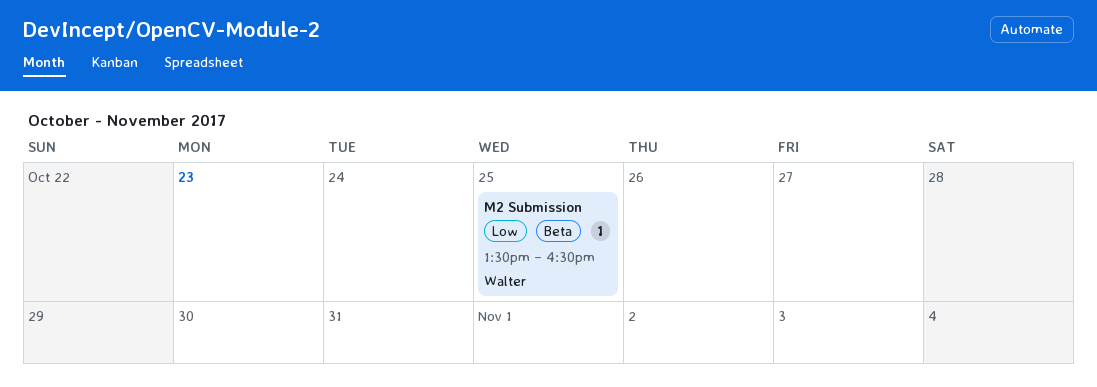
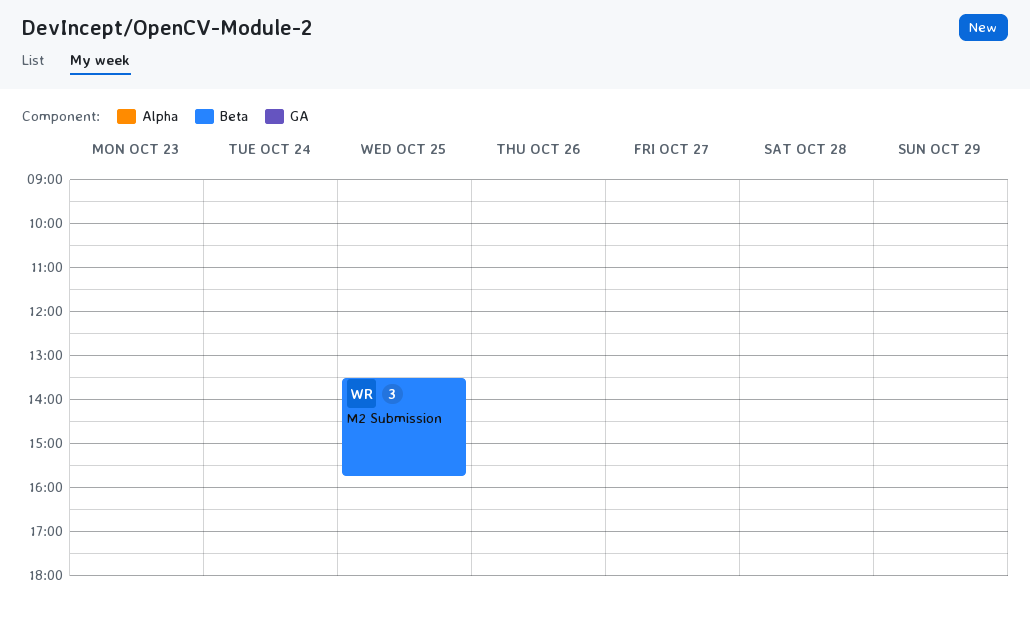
M2 Submission, estimate: 1 -> 3
M2 Submission, ends: 16:30 -> 15:45

